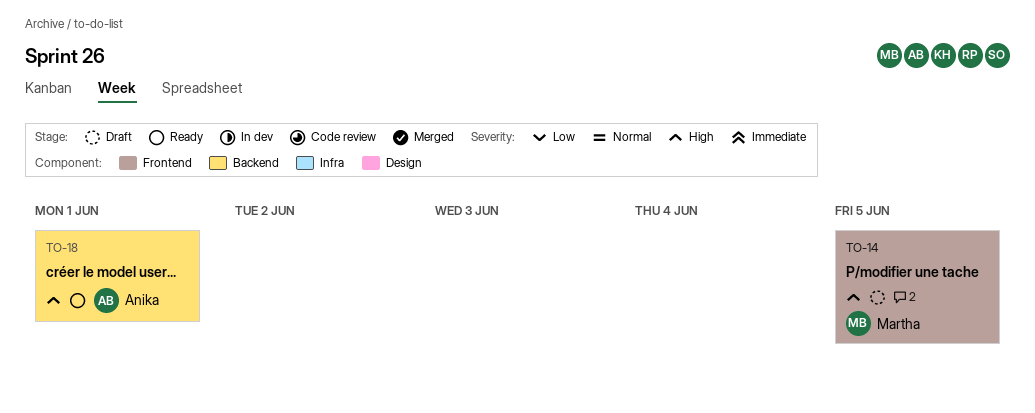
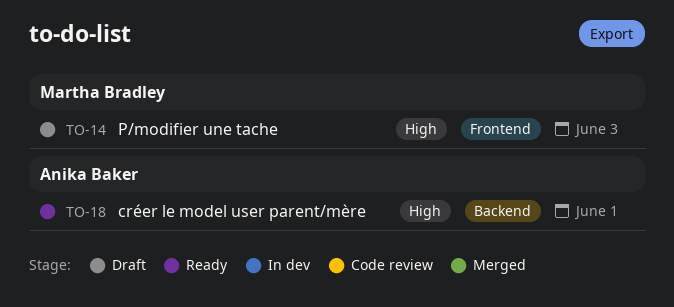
TO-14, due: Jun 5 -> Jun 3

